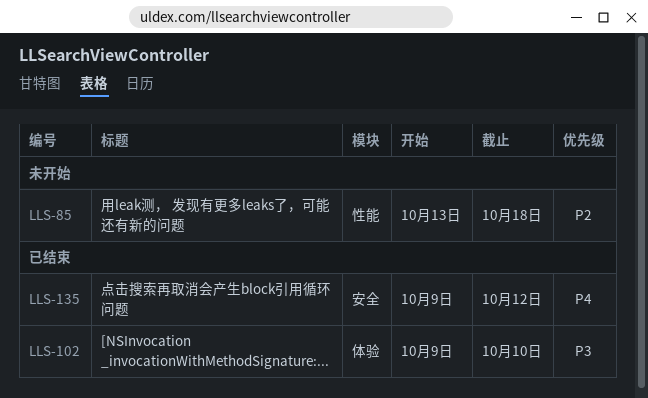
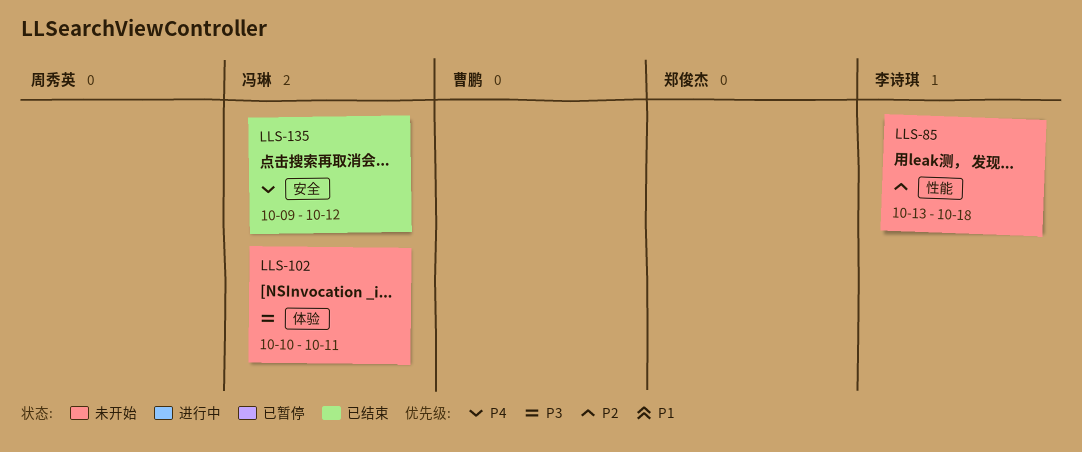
LLS-102, status: 已结束 -> 未开始
LLS-102, start: Oct 9 -> Oct 10
LLS-102, due: Oct 10 -> Oct 11

